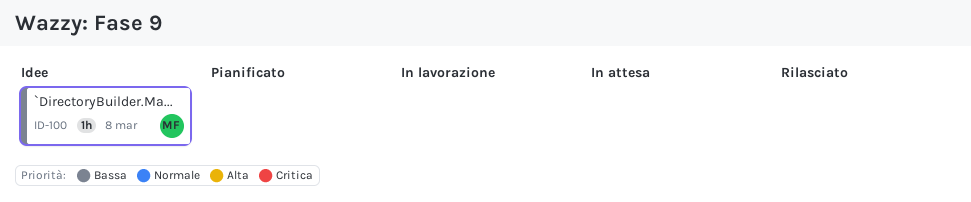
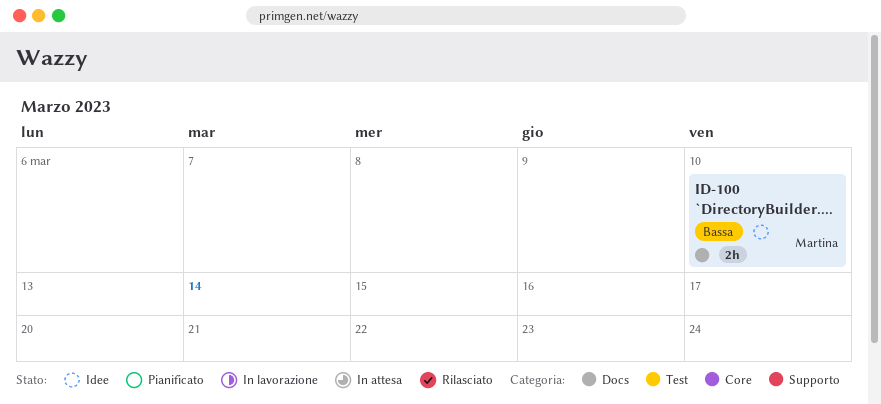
ID-100, estimate: 1h -> 2h
ID-100, due: Mar 8 -> Mar 10

